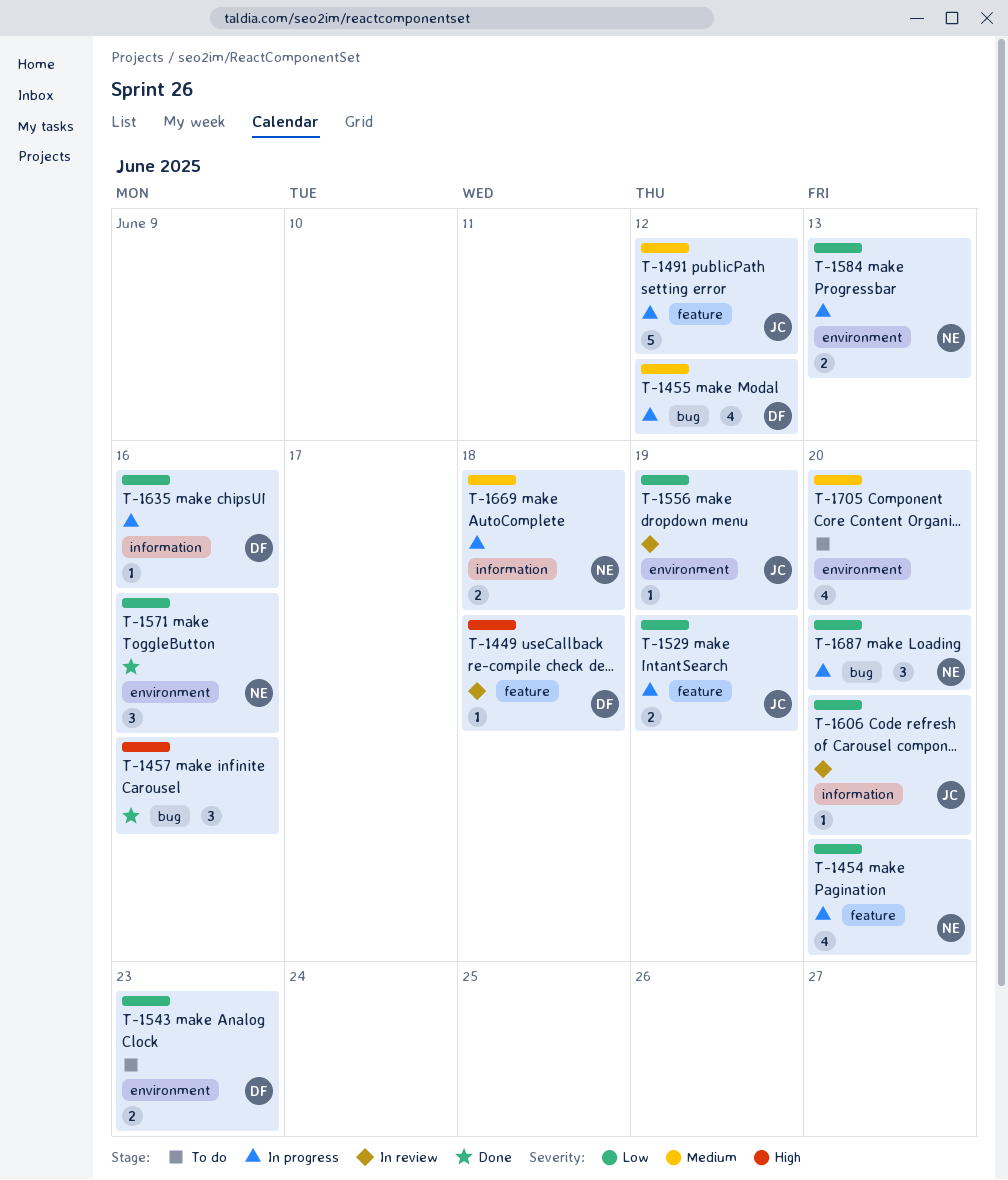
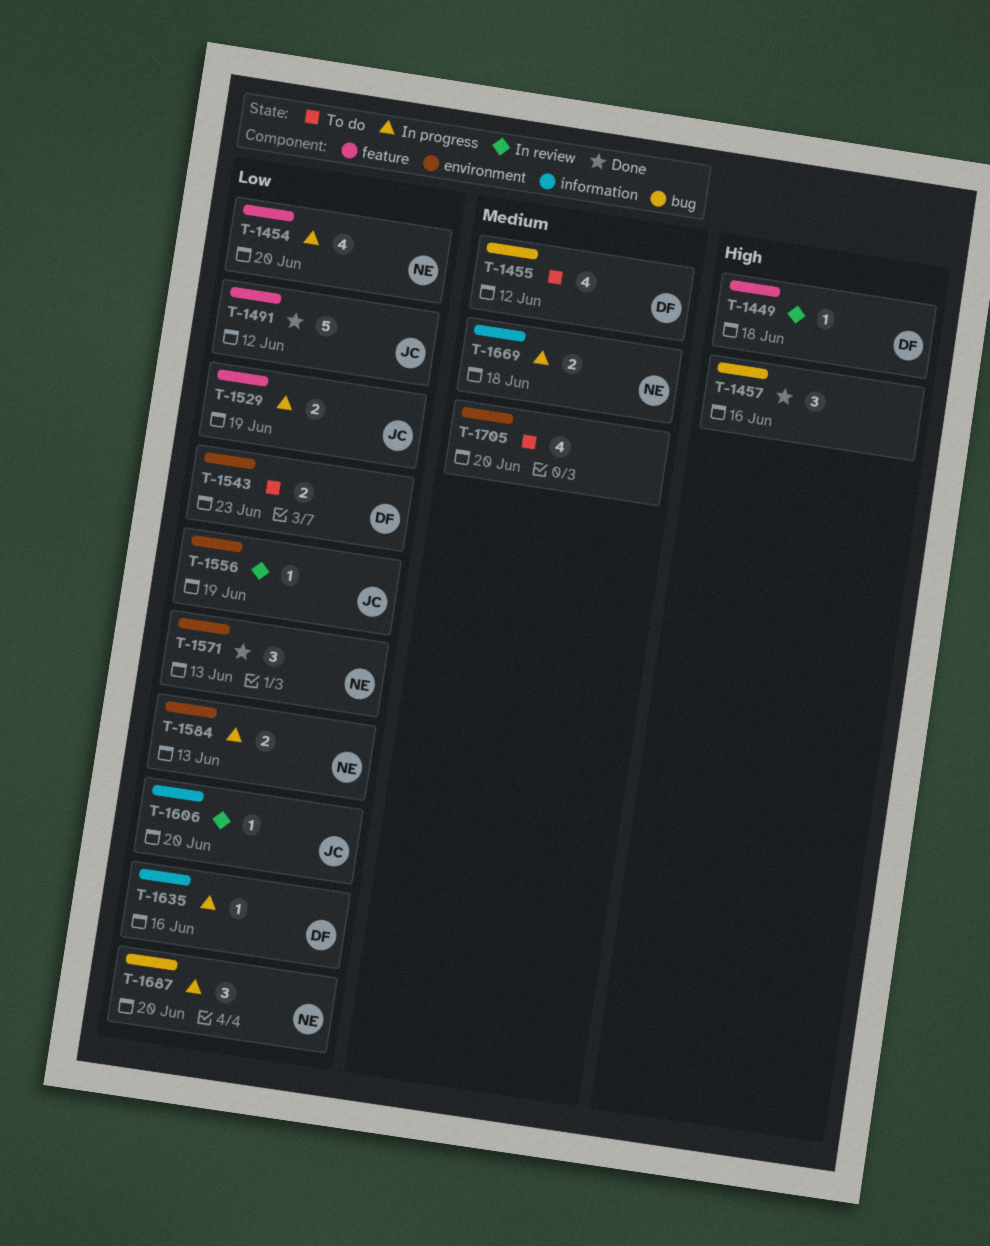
T-1455, status: In progress -> To do
T-1491, status: In progress -> Done
T-1491, priority: Medium -> Low
T-1571, due: Jun 16 -> Jun 13

